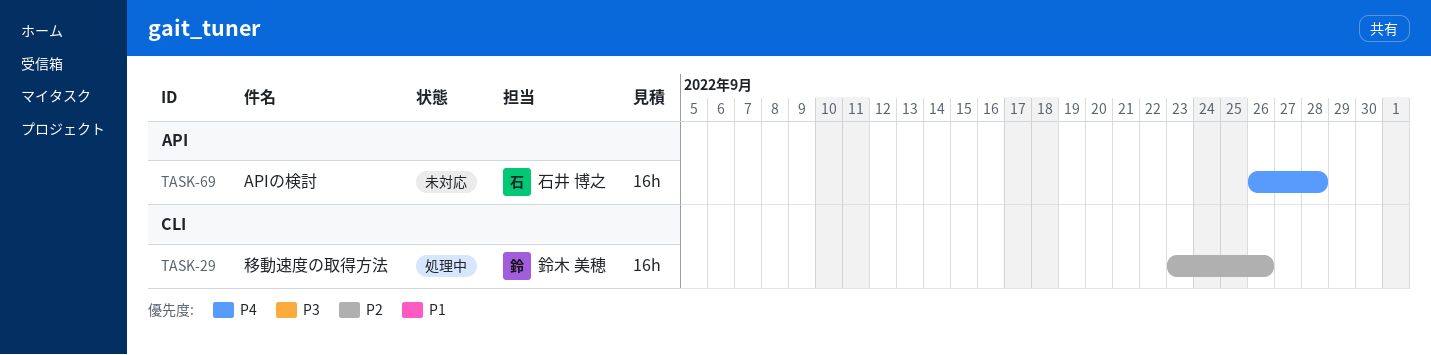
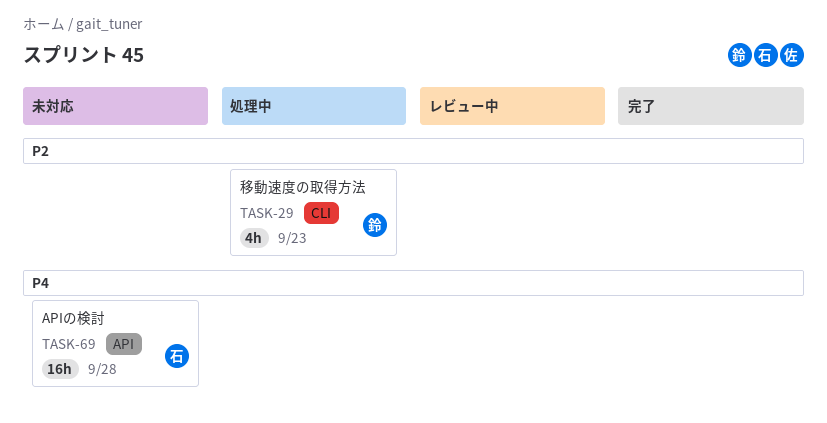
TASK-29, estimate: 16h -> 4h
TASK-29, due: Sep 26 -> Sep 23

